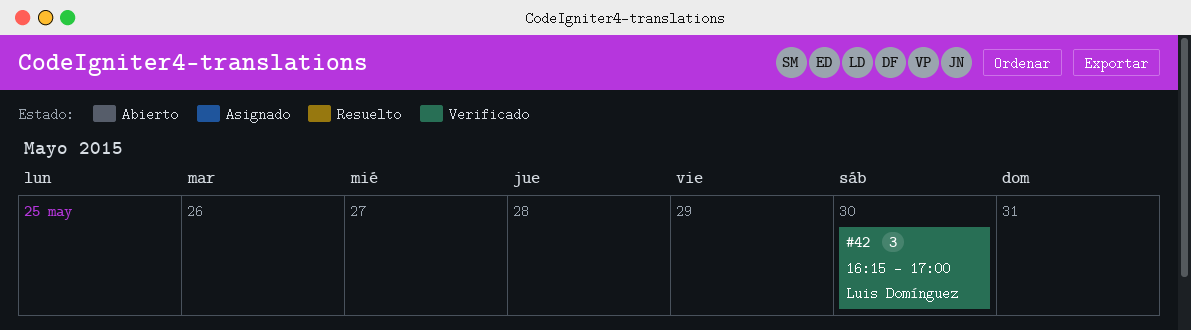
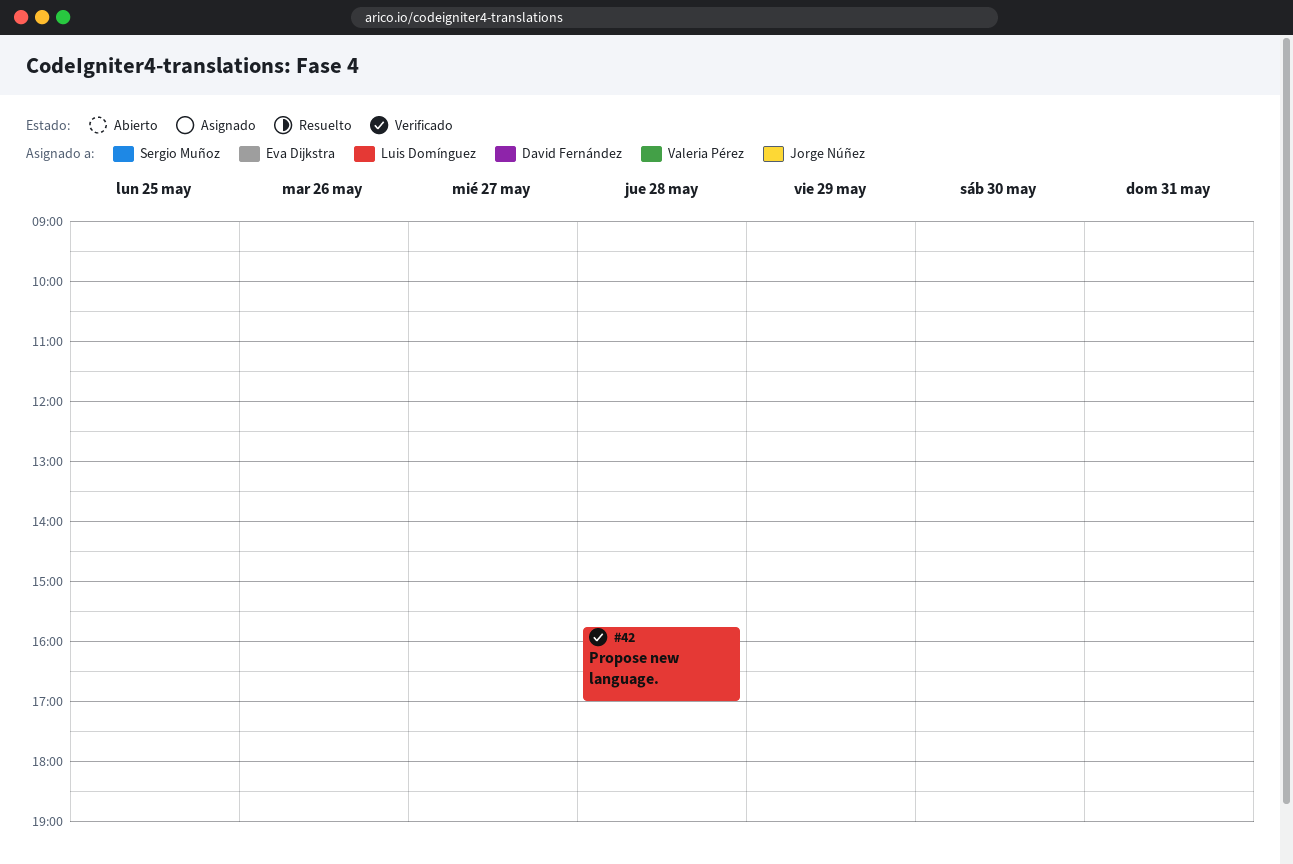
#42, day: May 30 -> May 28
#42, begins: 16:15 -> 15:45

